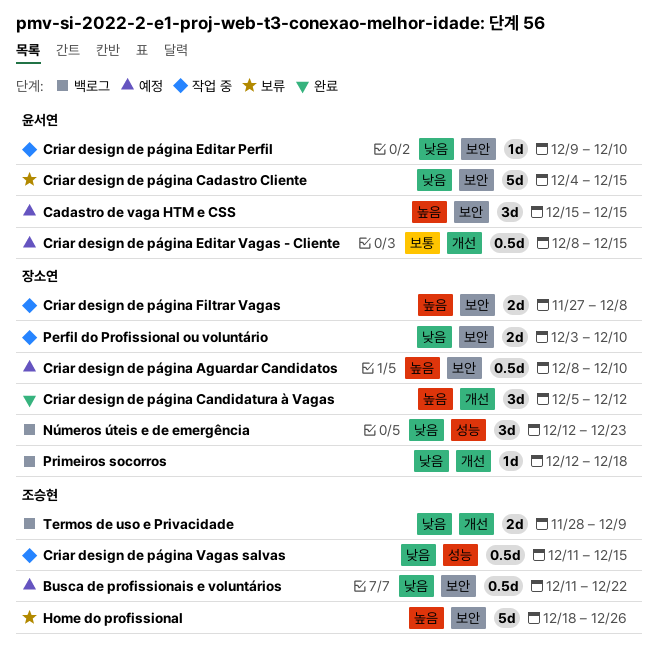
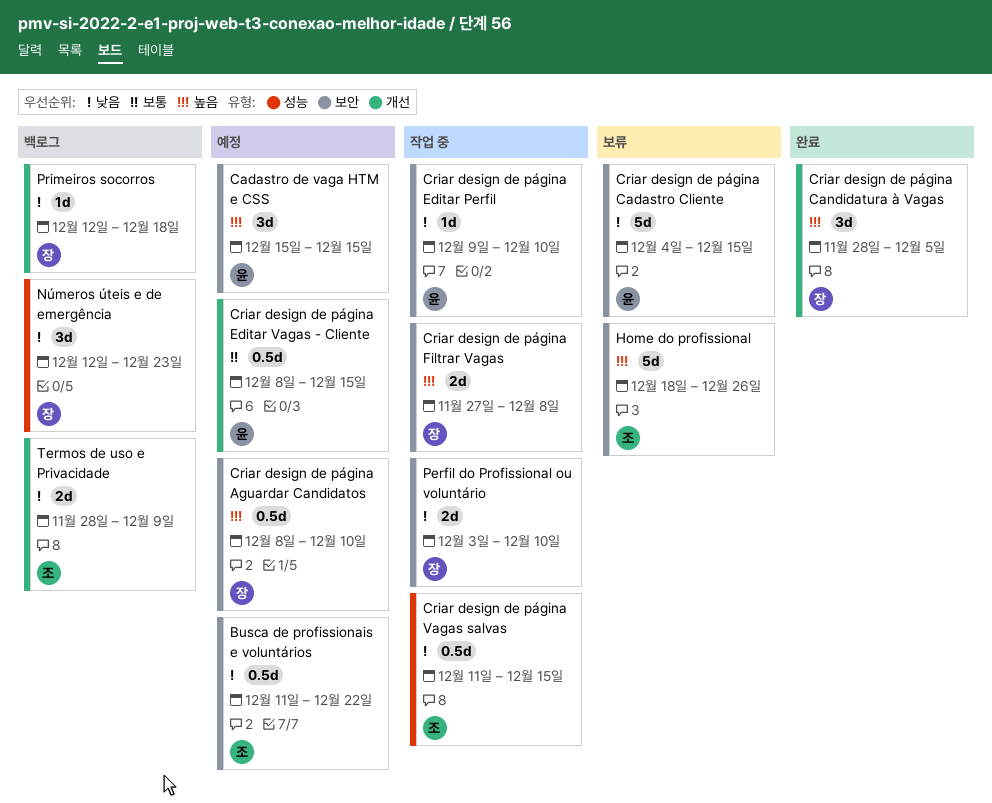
Criar design de página Candidatura à Vagas, start: Dec 5 -> Nov 28
Criar design de página Candidatura à Vagas, due: Dec 12 -> Dec 5

